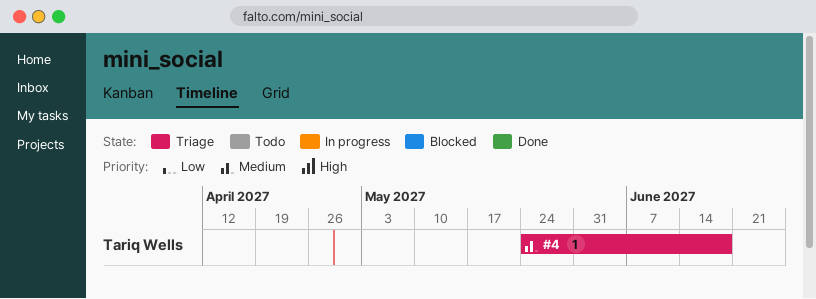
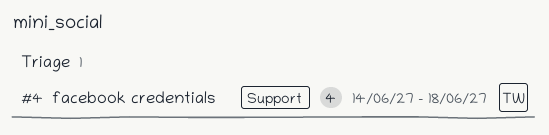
#4, estimate: 1 -> 4
#4, start: May 24 -> Jun 14

